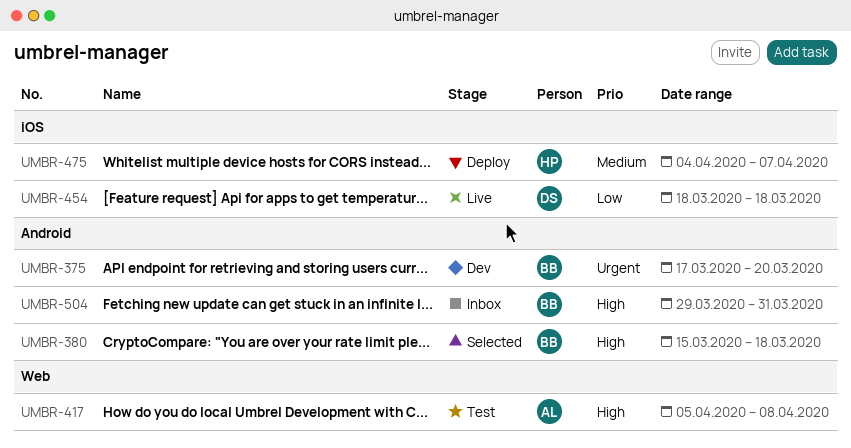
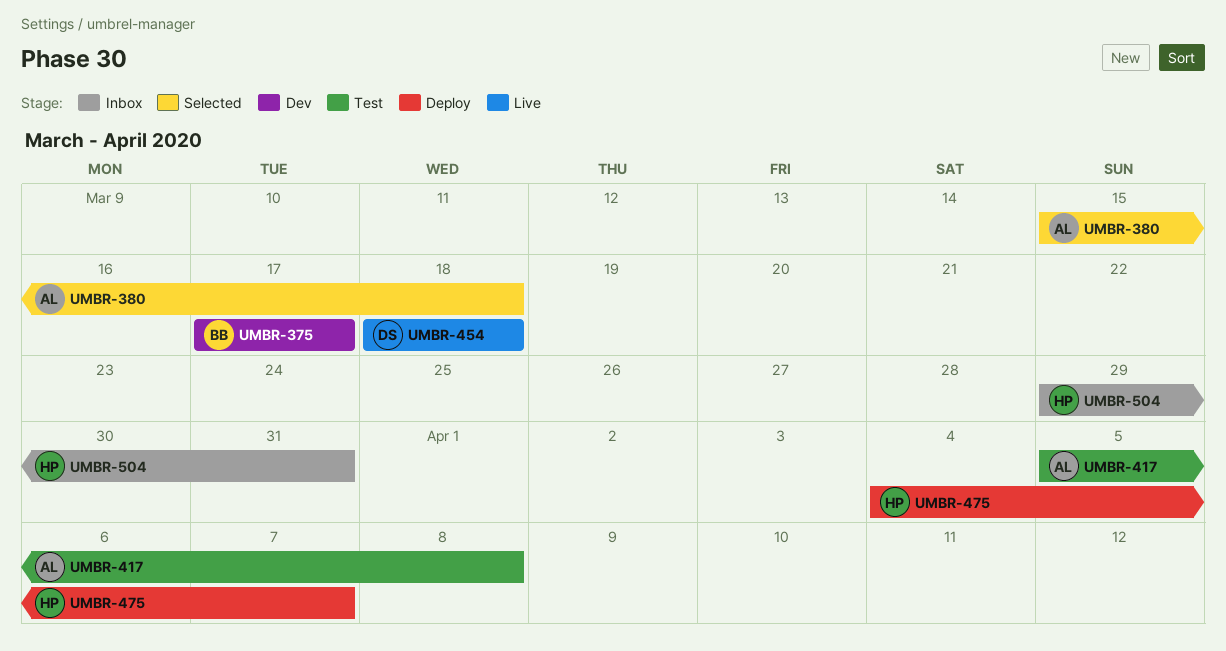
UMBR-375, due: Mar 20 -> Mar 17
UMBR-380, owner: BB -> AL
UMBR-504, owner: BB -> HP

